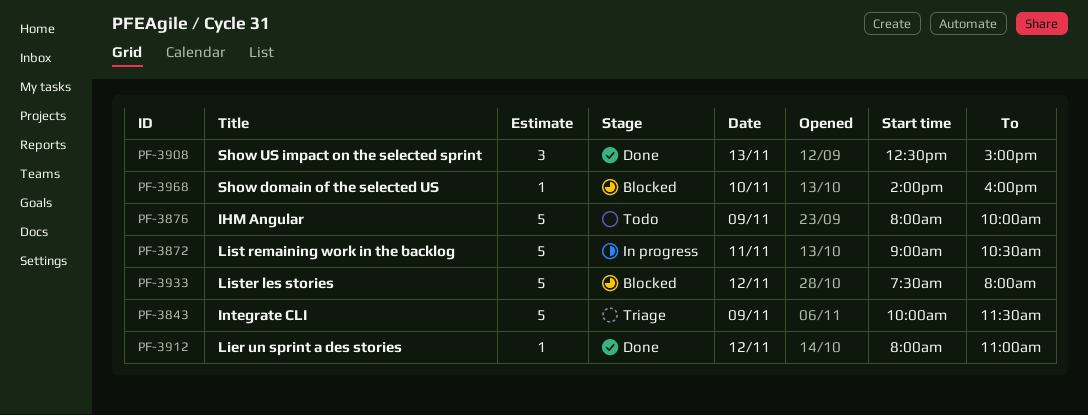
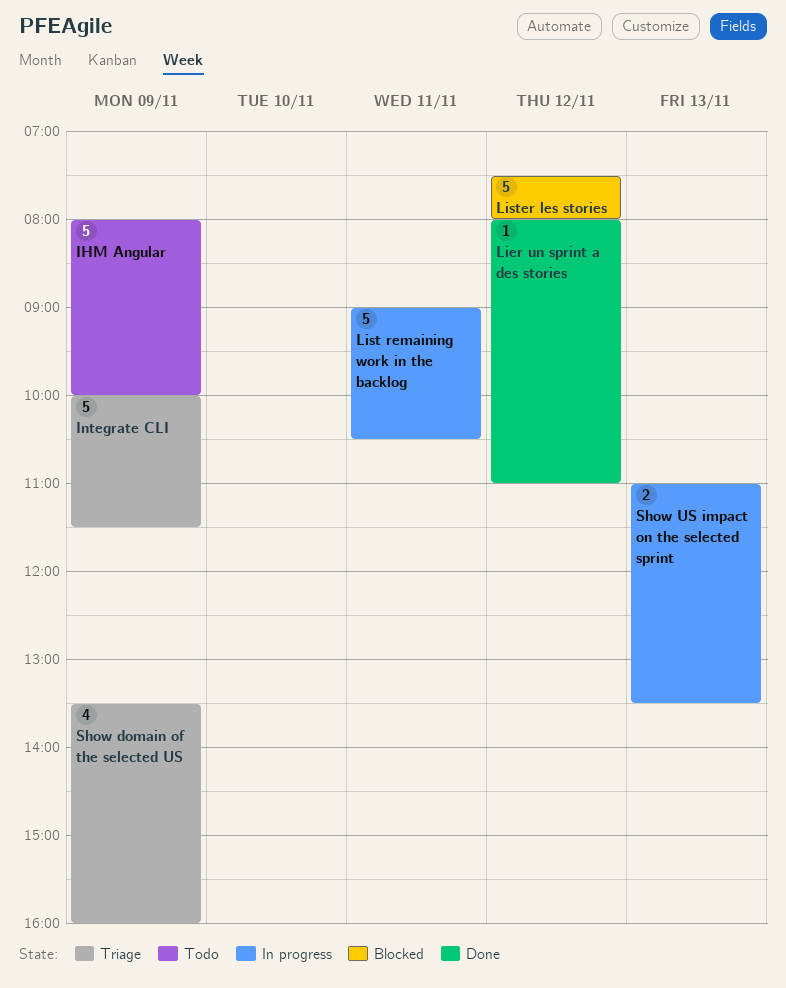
Show domain of the selected US, status: Blocked -> Triage
Show domain of the selected US, estimate: 1 -> 4
Show domain of the selected US, day: Nov 10 -> Nov 9
Show domain of the selected US, begins: 14:00 -> 13:30
Show US impact on the selected sprint, status: Done -> In progress
Show US impact on the selected sprint, estimate: 3 -> 2
Show US impact on the selected sprint, begins: 12:30 -> 11:00
Show US impact on the selected sprint, ends: 15:00 -> 13:30

